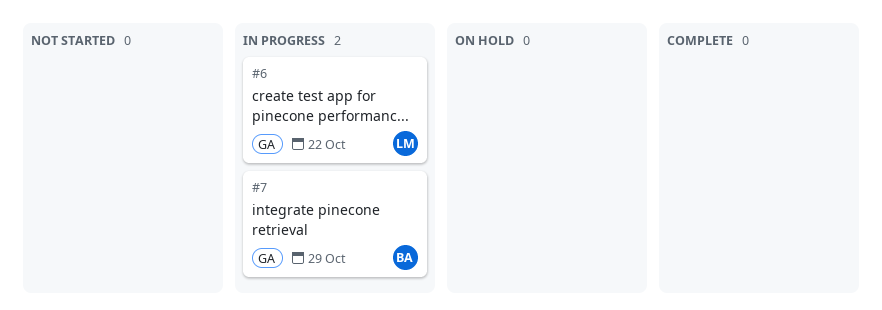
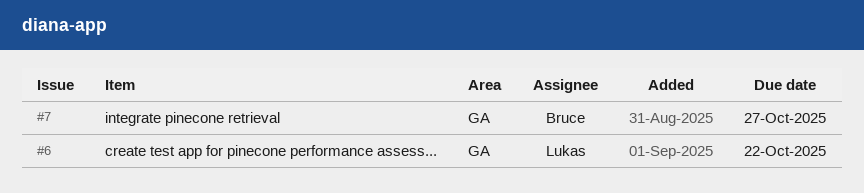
#7, due: Oct 29 -> Oct 27

